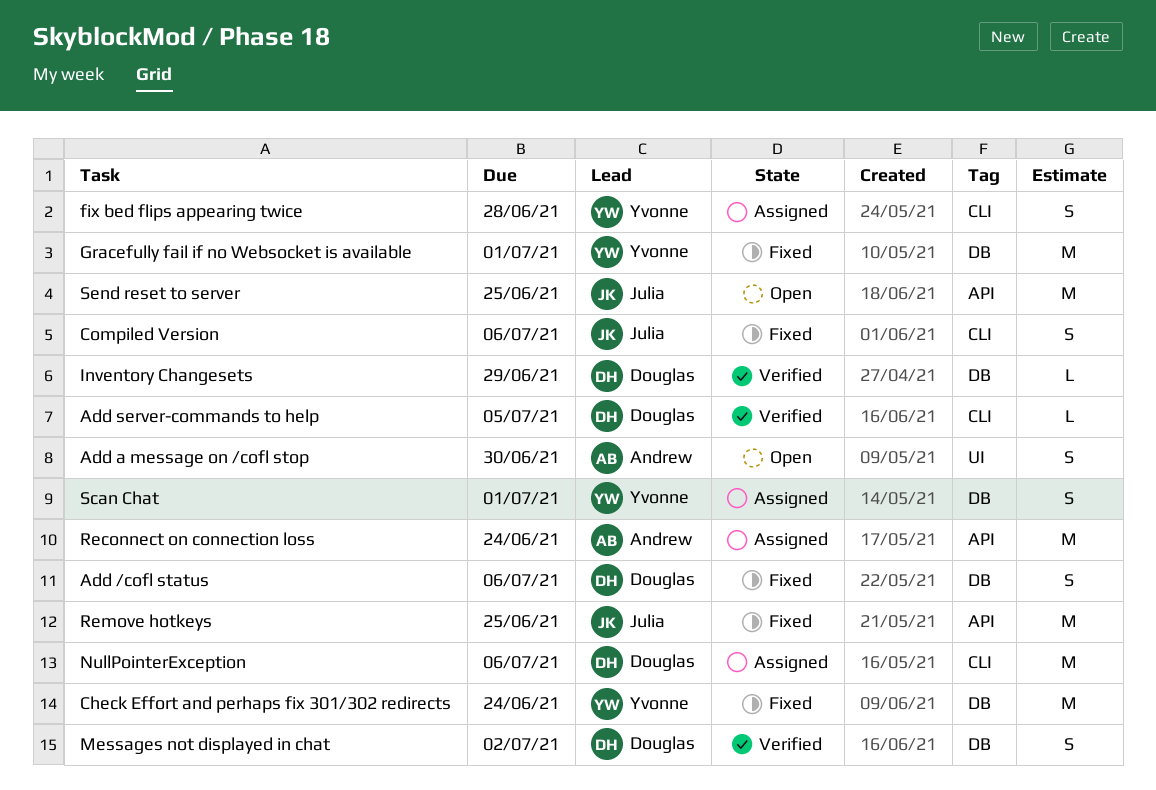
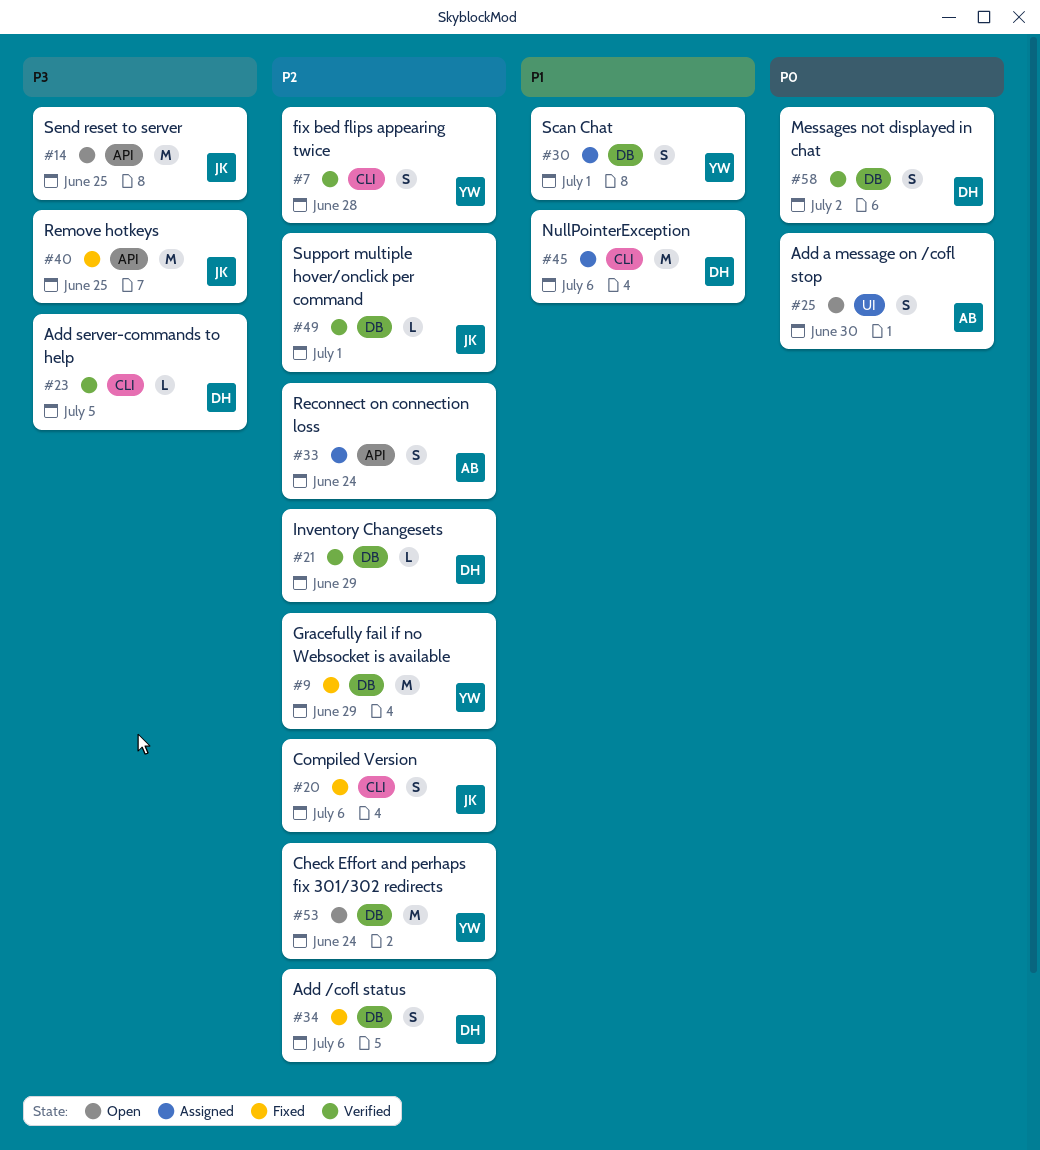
Check Effort and perhaps fix 301/302 redirects, status: Fixed -> Open
fix bed flips appearing twice, status: Assigned -> Verified
Gracefully fail if no Websocket is available, due: Jul 1 -> Jun 29
Reconnect on connection loss, estimate: M -> S
Support multiple hover/onclick per command: none -> present

